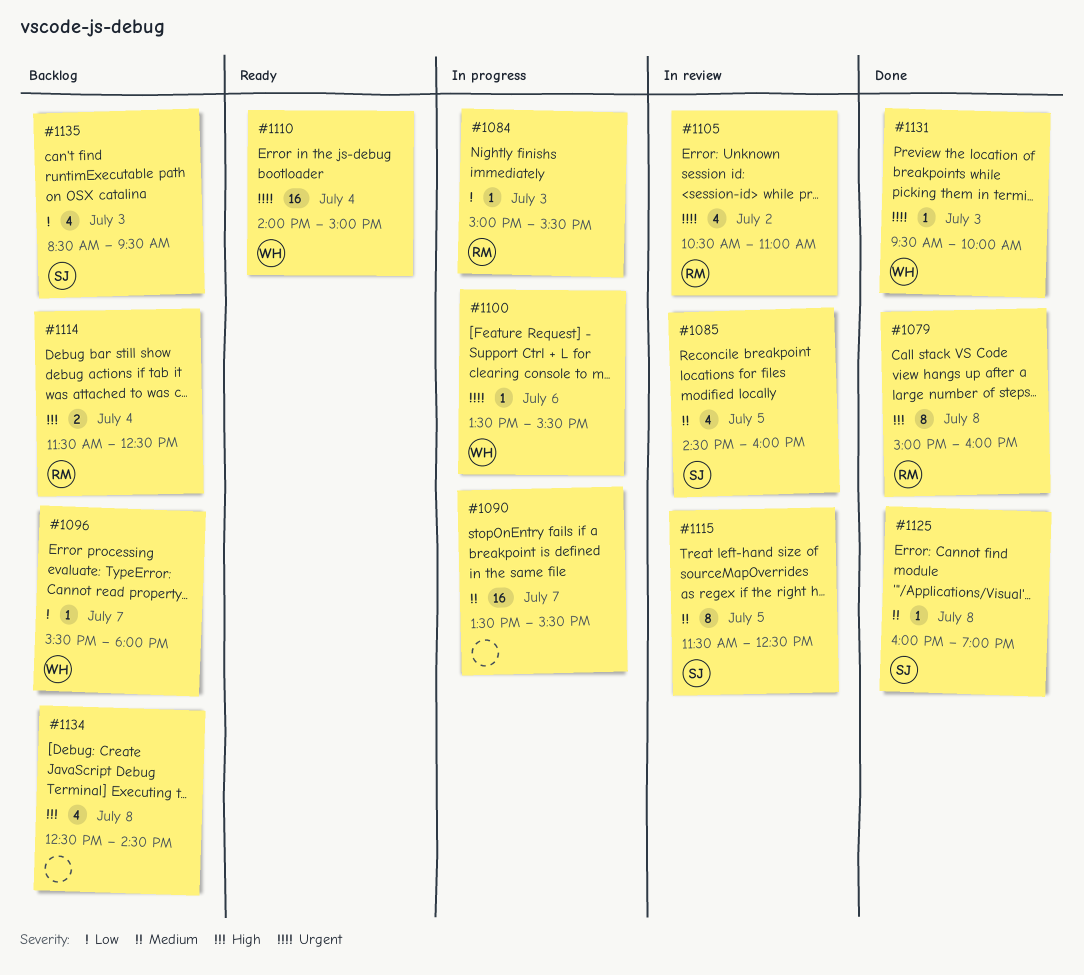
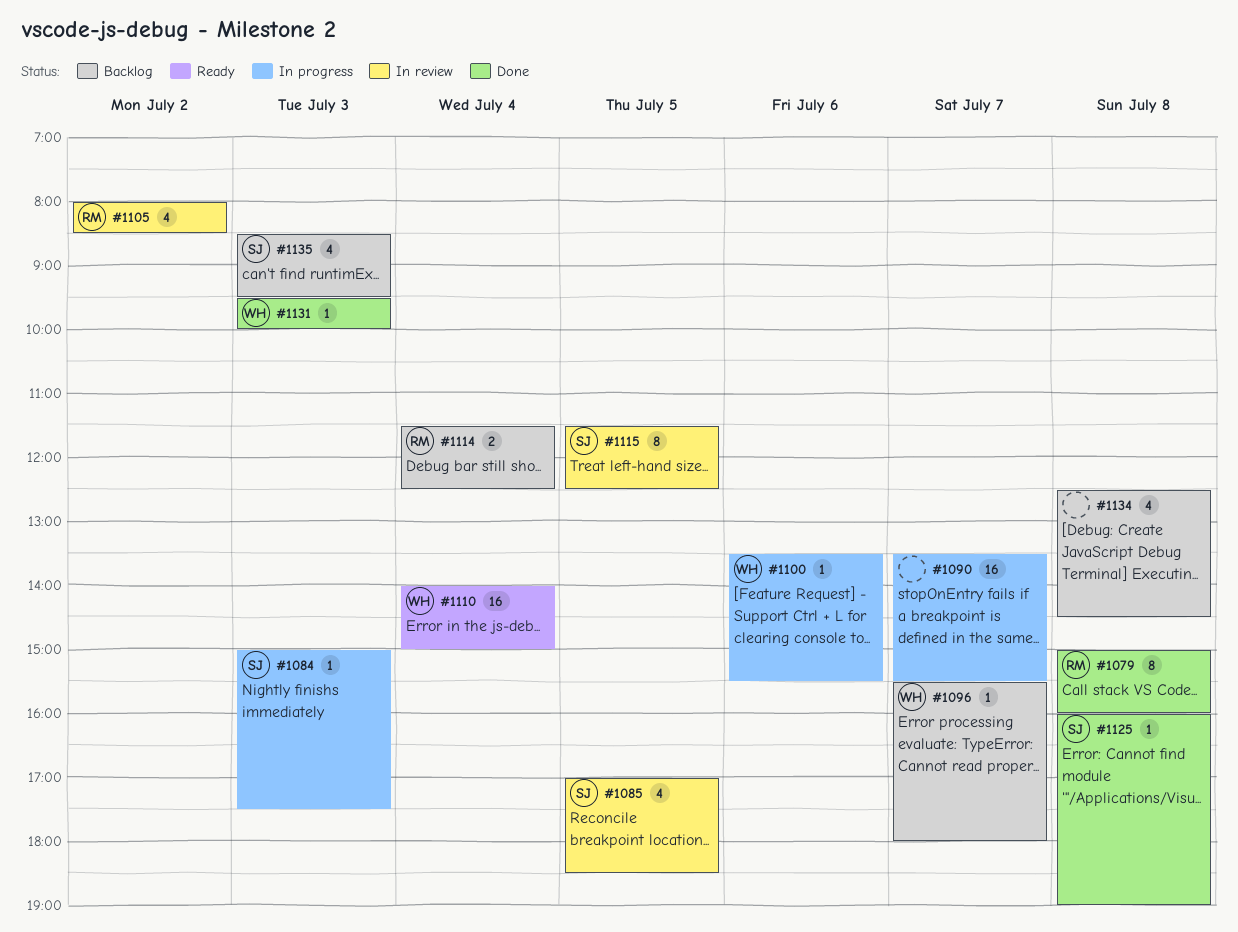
#1084, owner: RM -> SJ
#1084, ends: 15:30 -> 17:30
#1085, begins: 14:30 -> 17:00
#1085, ends: 16:00 -> 18:30
#1105, begins: 10:30 -> 08:00
#1105, ends: 11:00 -> 08:30

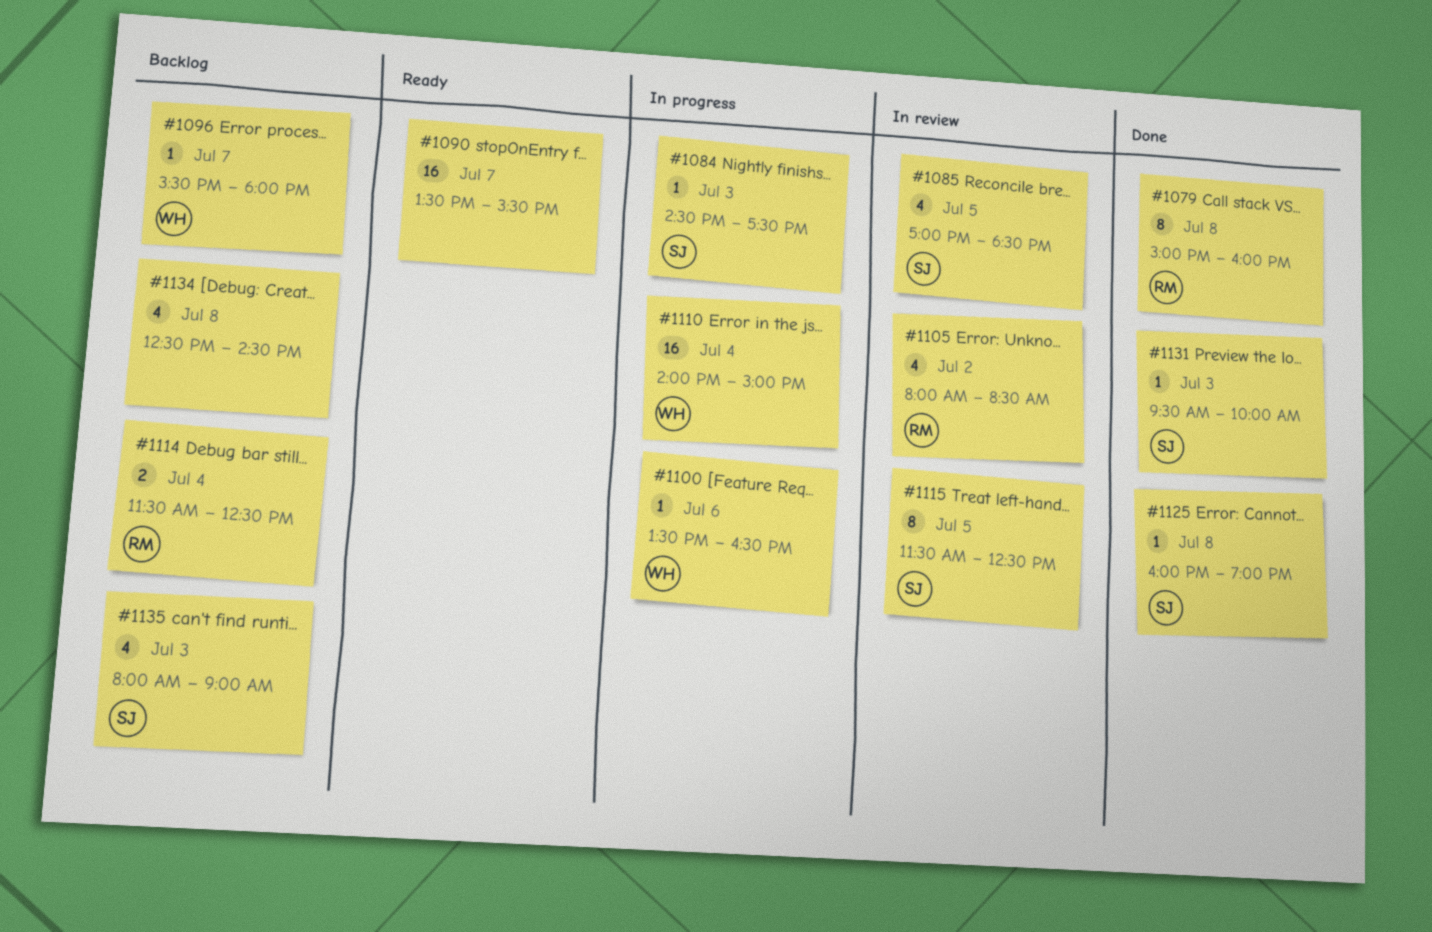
#1084, begins: 15:00 -> 14:30
#1090, status: In progress -> Ready
#1100, ends: 15:30 -> 16:30
#1110, status: Ready -> In progress
#1131, owner: WH -> SJ
#1135, begins: 08:30 -> 08:00
#1135, ends: 09:30 -> 09:00

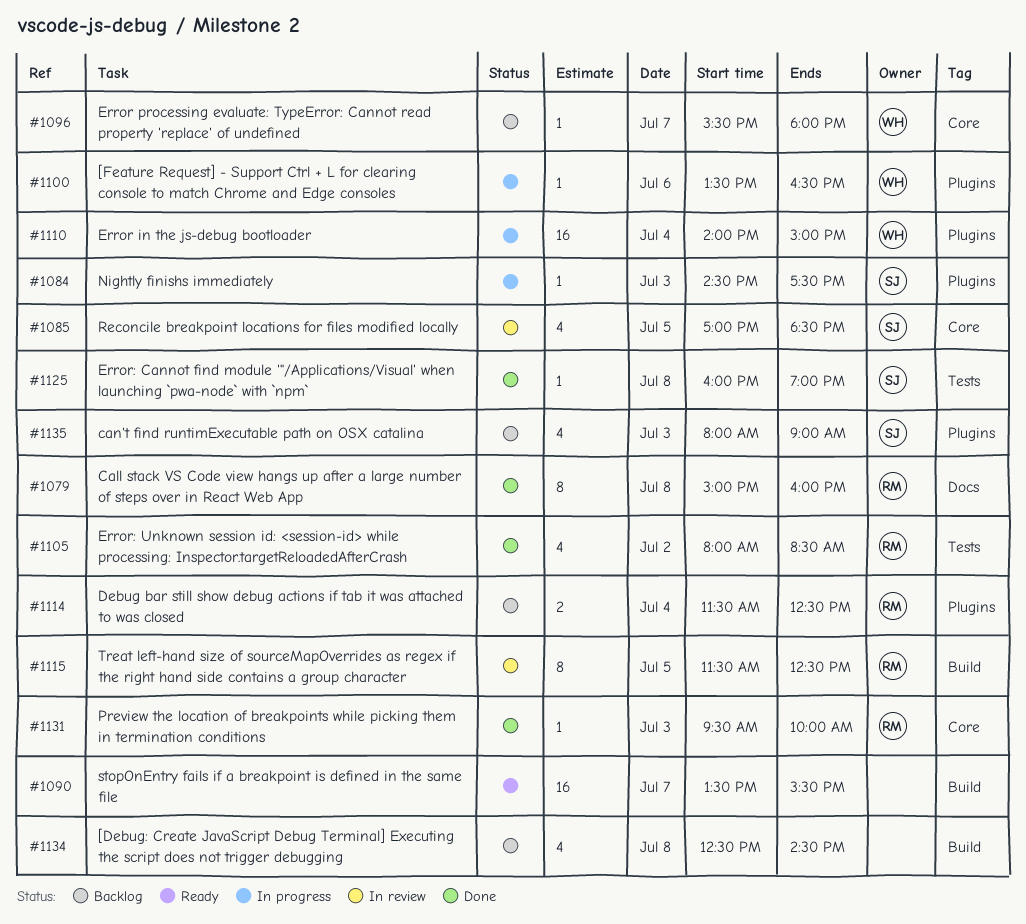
#1105, status: In review -> Done
#1115, owner: SJ -> RM
#1131, owner: SJ -> RM

